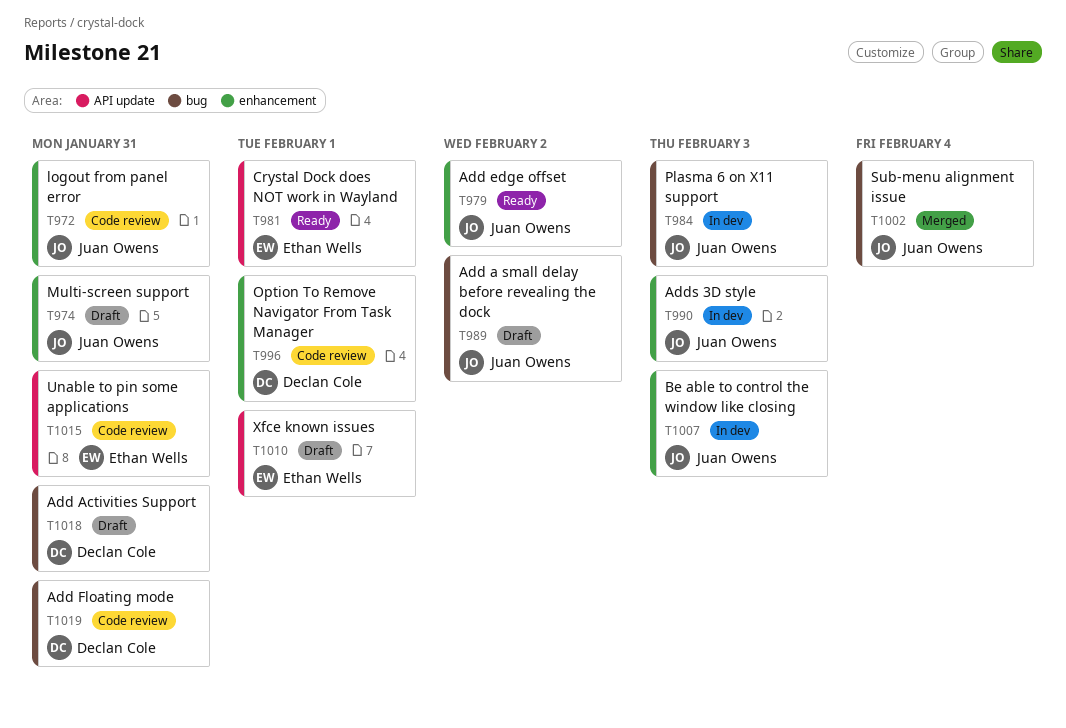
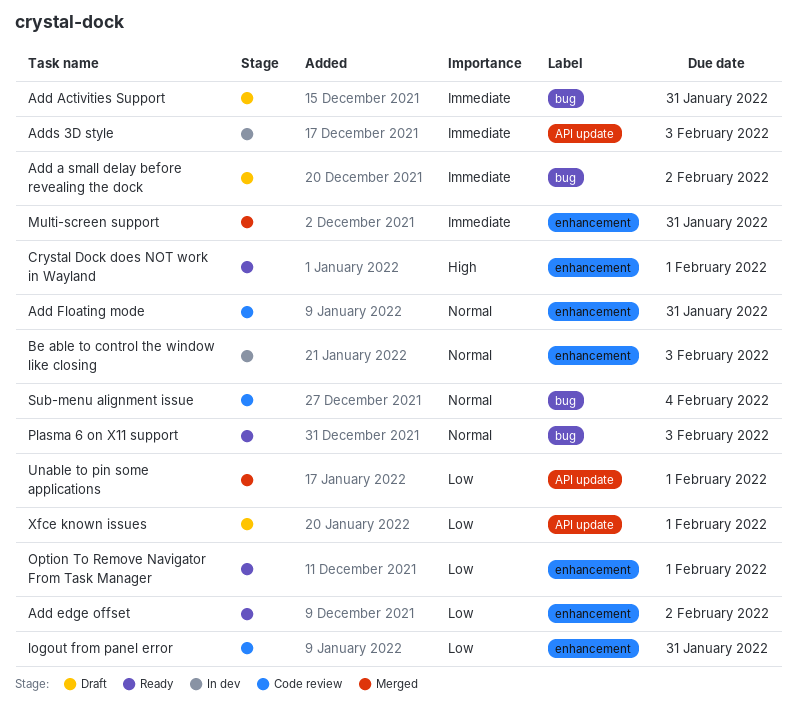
Add Floating mode, label: bug -> enhancement
Adds 3D style, label: enhancement -> API update
Crystal Dock does NOT work in Wayland, label: API update -> enhancement
Multi-screen support, status: Draft -> Merged
Option To Remove Navigator From Task Manager, status: Code review -> Ready
Plasma 6 on X11 support, status: In dev -> Ready
Sub-menu alignment issue, status: Merged -> Code review
Unable to pin some applications, status: Code review -> Merged
Unable to pin some applications, due: Jan 31 -> Feb 1

